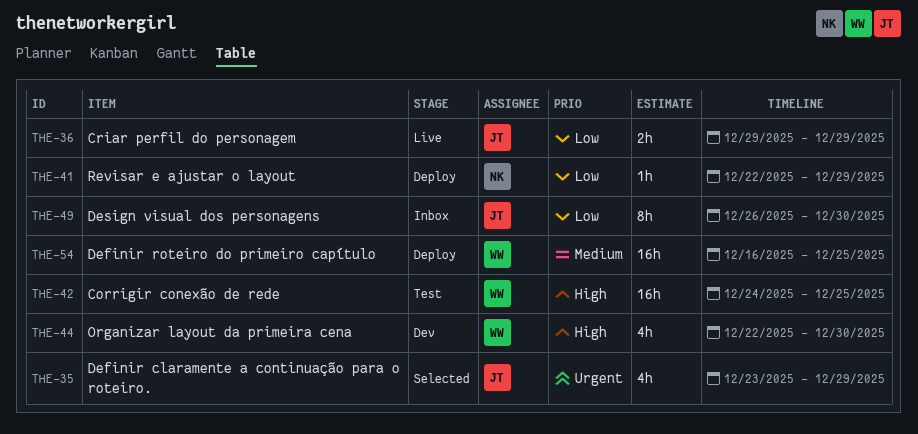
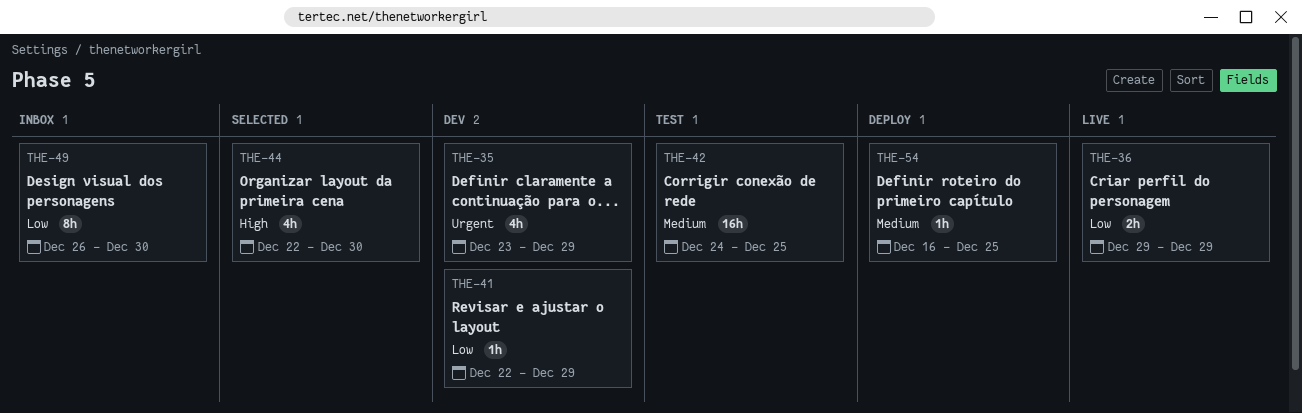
THE-35, status: Selected -> Dev
THE-41, status: Deploy -> Dev
THE-42, priority: High -> Medium
THE-44, status: Dev -> Selected
THE-54, estimate: 16h -> 1h

